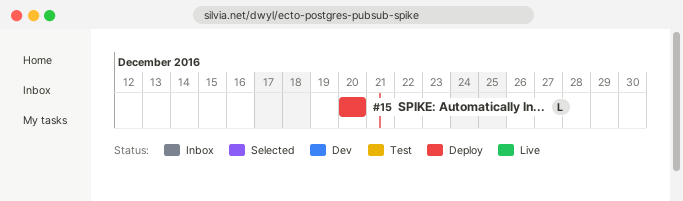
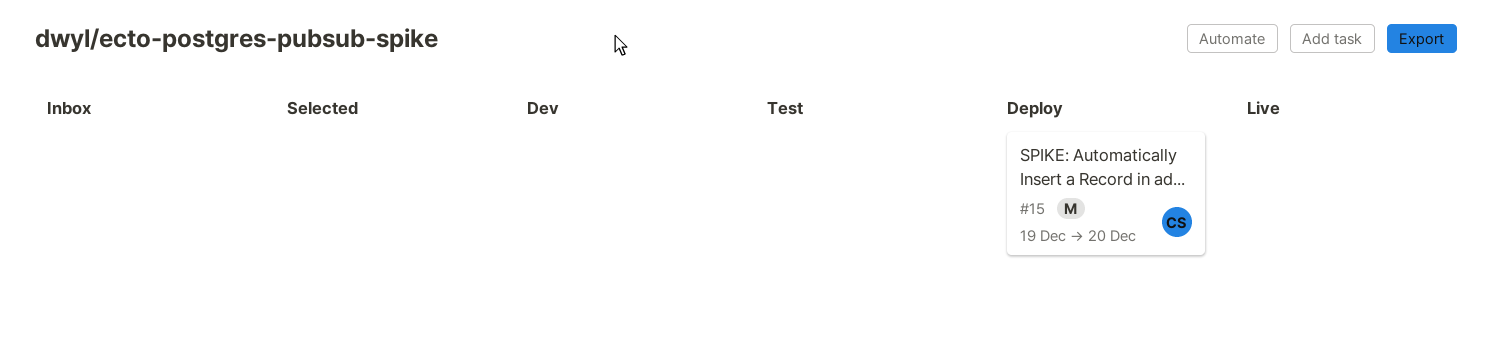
#15, estimate: L -> M
#15, start: Dec 20 -> Dec 19

